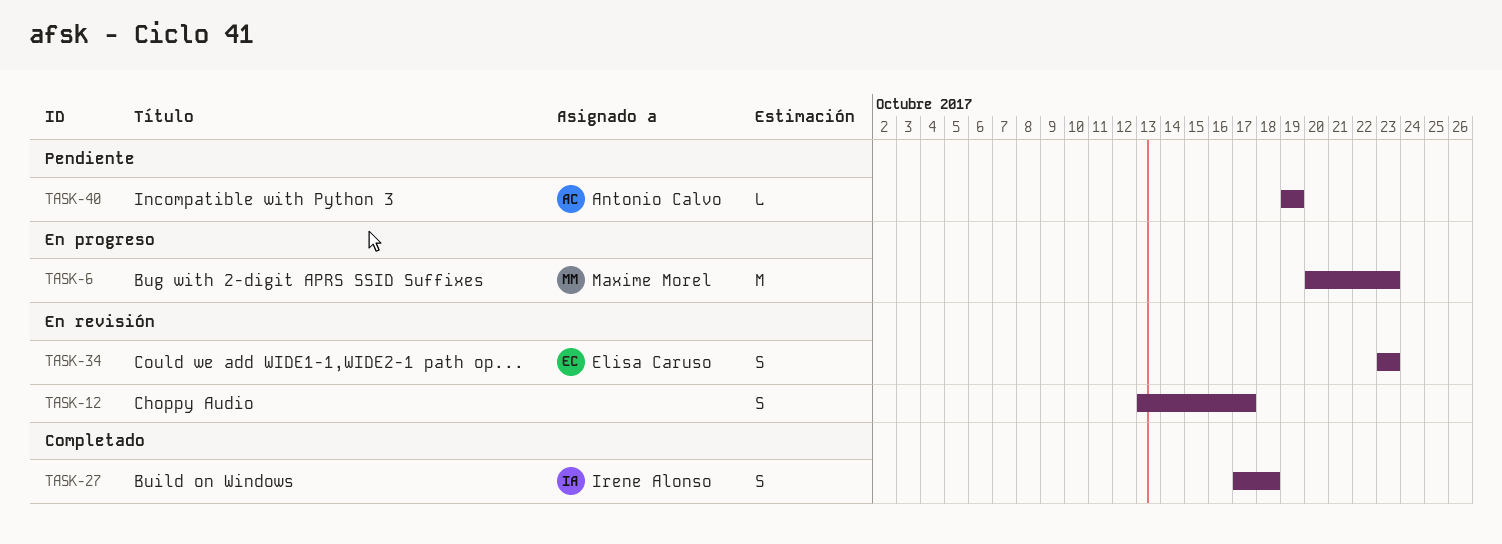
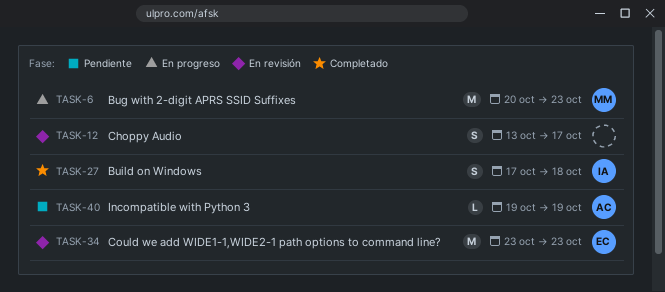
TASK-34, estimate: S -> M

